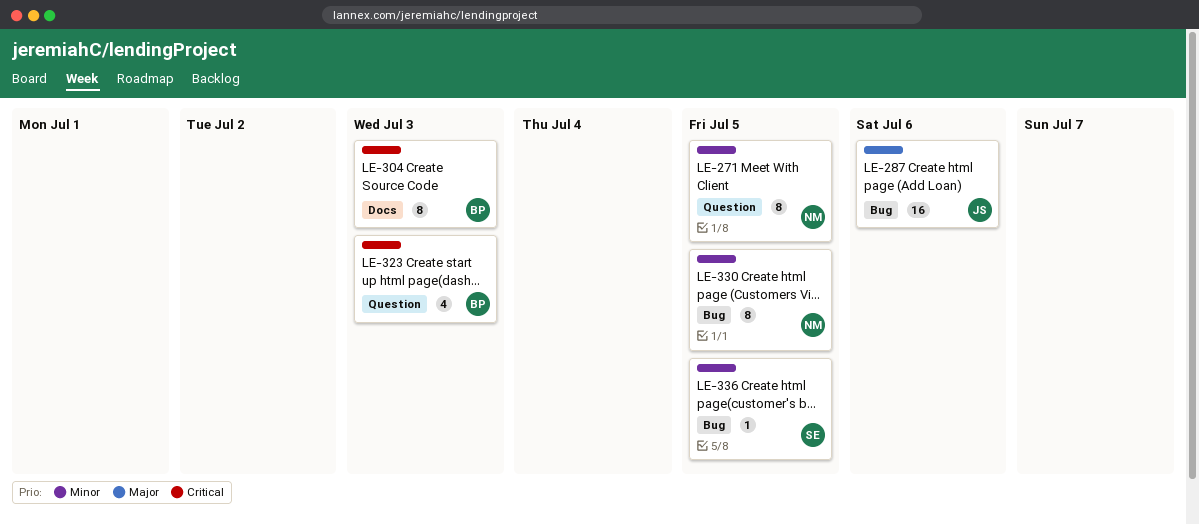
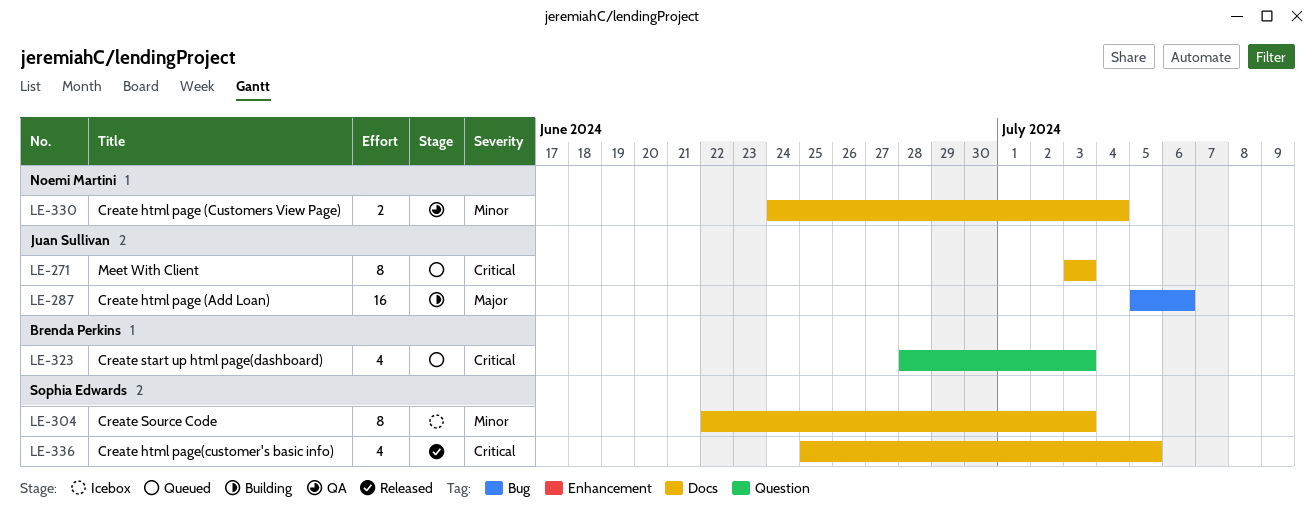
LE-271, owner: Noemi Martini -> Juan Sullivan
LE-271, priority: Minor -> Critical
LE-271, label: Question -> Docs
LE-271, due: Jul 5 -> Jul 3
LE-304, owner: Brenda Perkins -> Sophia Edwards
LE-304, priority: Critical -> Minor
LE-330, label: Bug -> Docs
LE-330, estimate: 8 -> 2
LE-330, due: Jul 5 -> Jul 4
LE-336, priority: Minor -> Critical
LE-336, label: Bug -> Docs
LE-336, estimate: 1 -> 4

